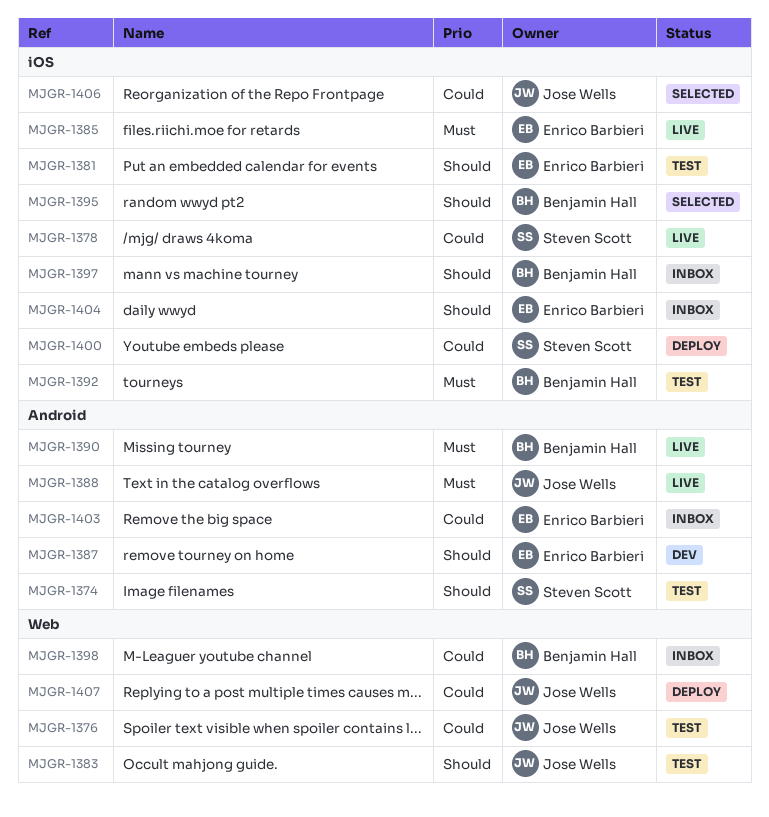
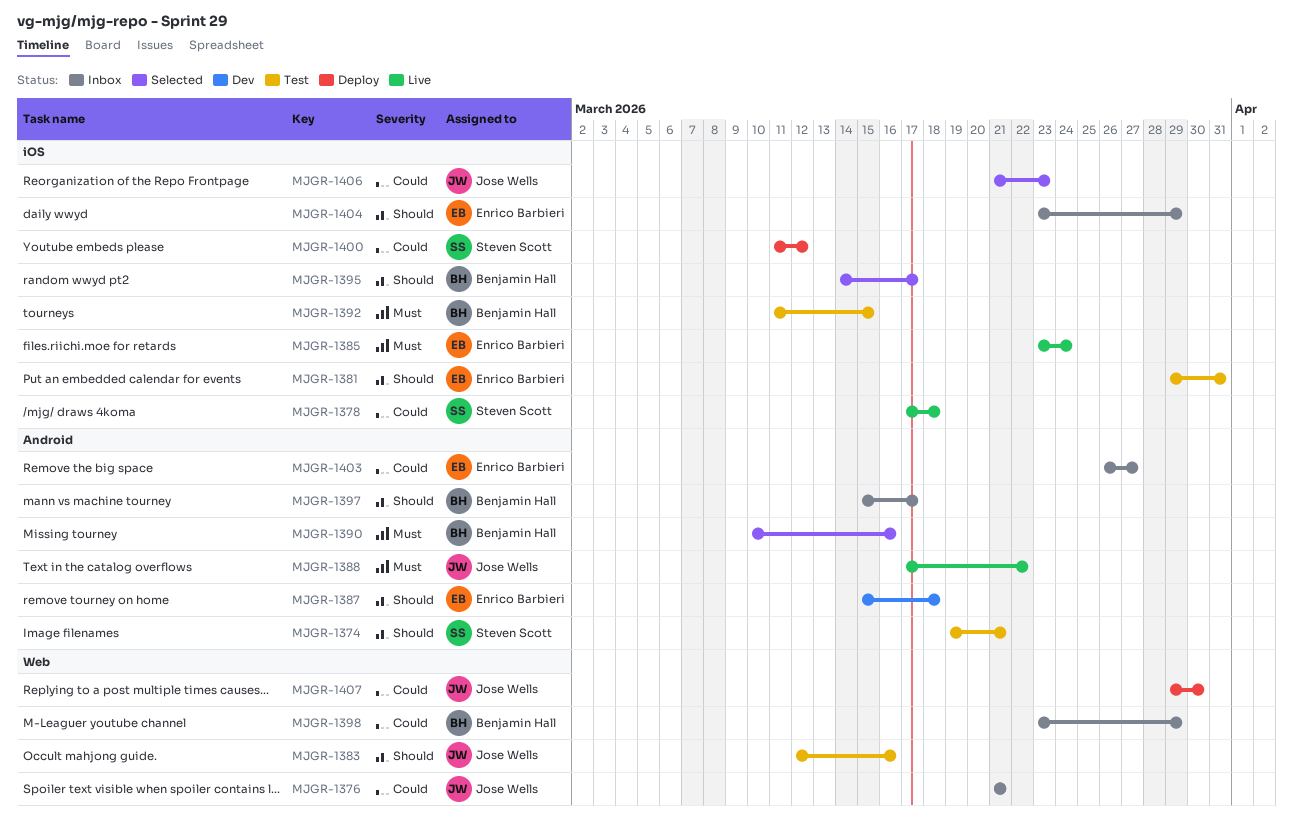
MJGR-1376, status: Test -> Inbox
MJGR-1390, status: Live -> Selected
MJGR-1397, label: iOS -> Android

